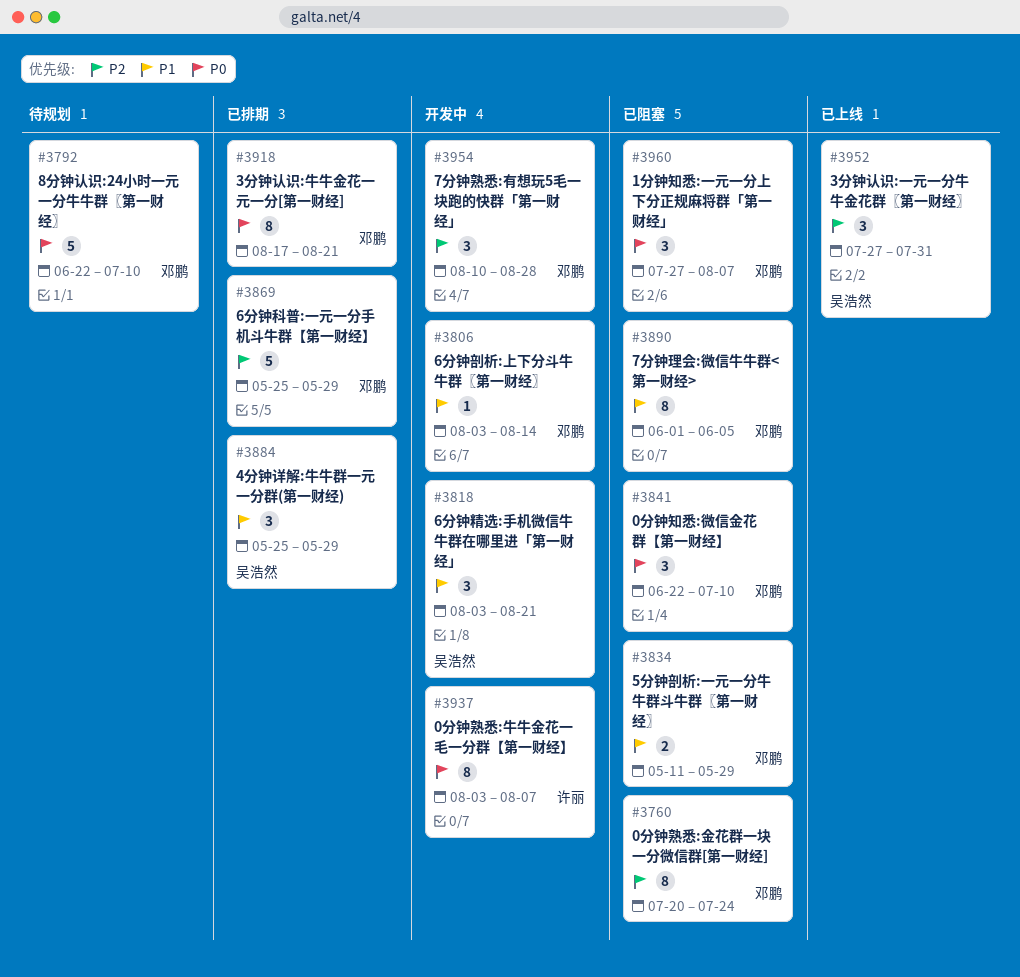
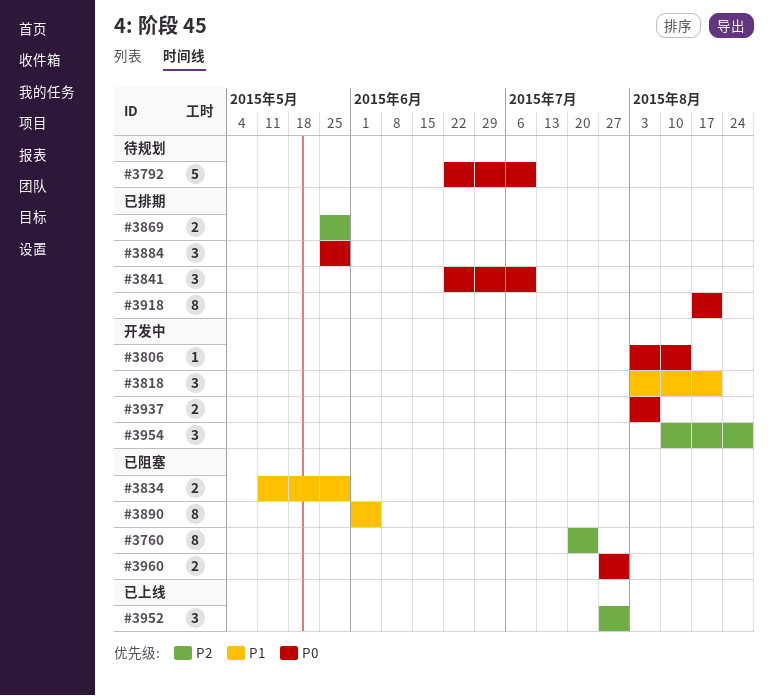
#3806, priority: P1 -> P0
#3841, status: 已阻塞 -> 已排期
#3869, estimate: 5 -> 2
#3884, priority: P1 -> P0
#3937, estimate: 8 -> 2
#3960, estimate: 3 -> 2
#3960, due: Aug 7 -> Jul 31

